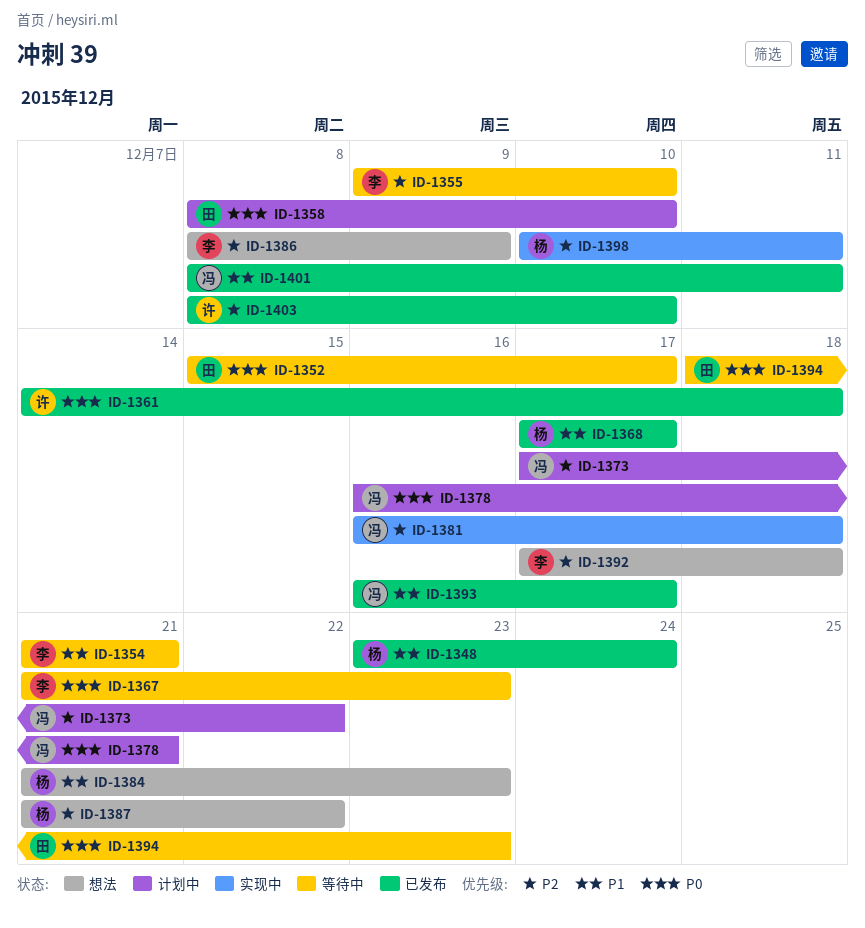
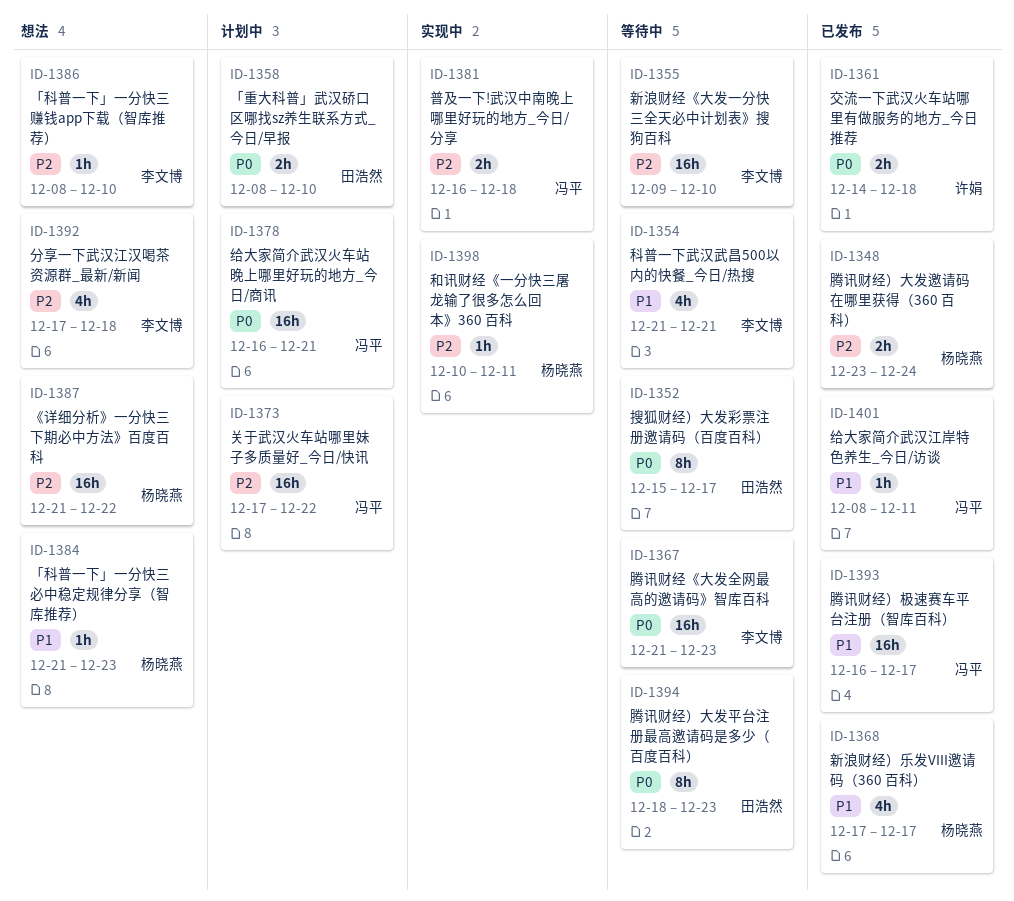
ID-1348, priority: P1 -> P2
ID-1386, due: Dec 9 -> Dec 10
ID-1403: present -> none

